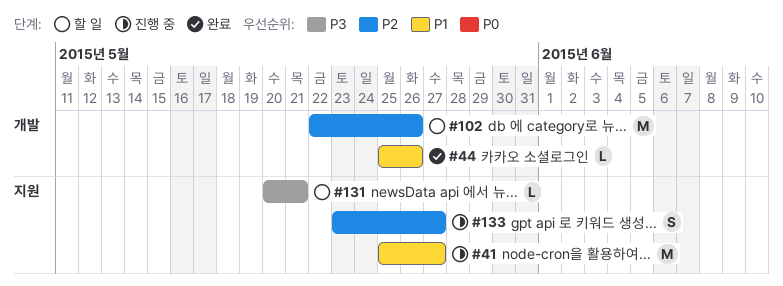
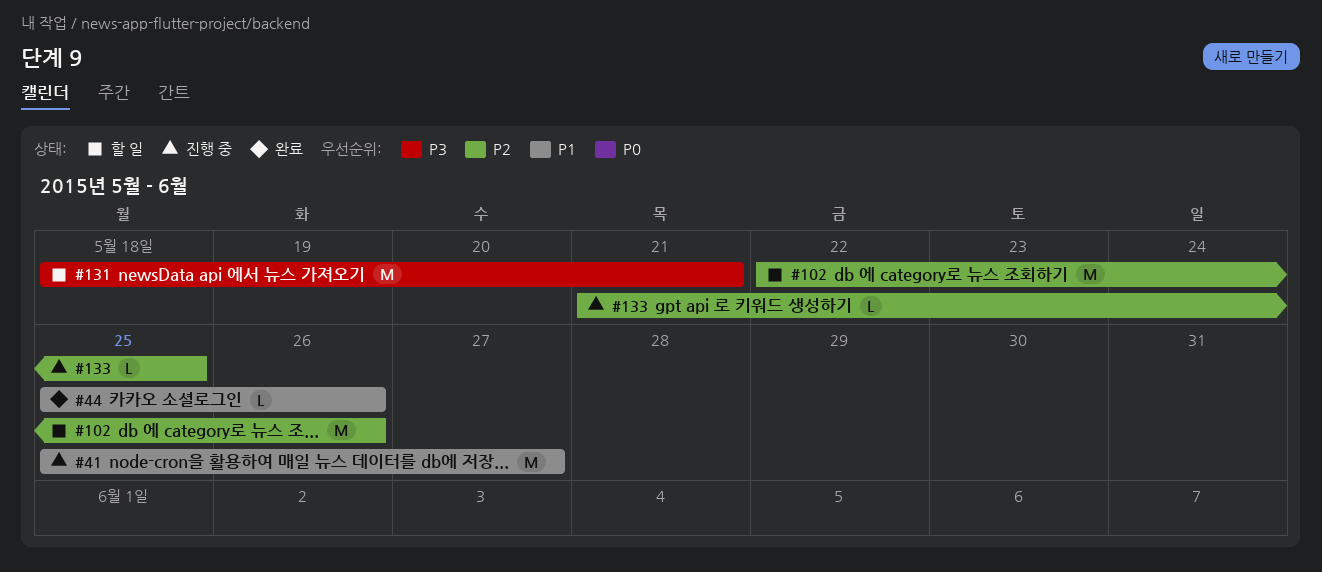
#131, estimate: L -> M
#131, start: May 20 -> May 18
#133, estimate: S -> L
#133, start: May 23 -> May 21
#133, due: May 27 -> May 25

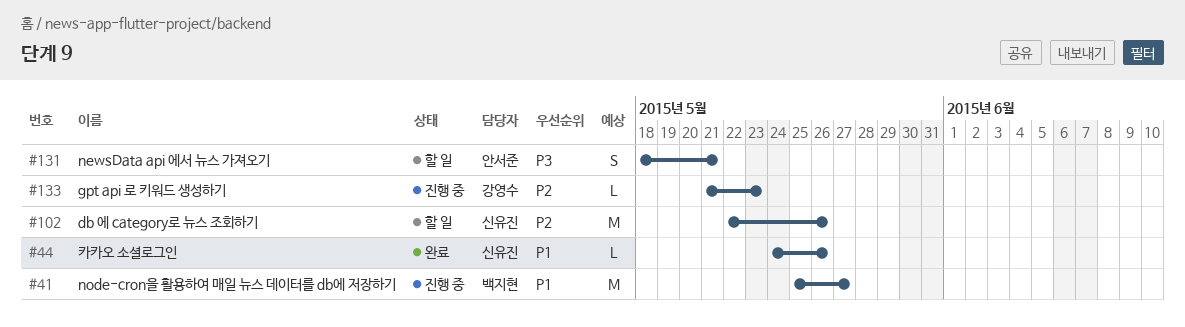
#44, start: May 25 -> May 24
#131, estimate: M -> S
#133, due: May 25 -> May 23

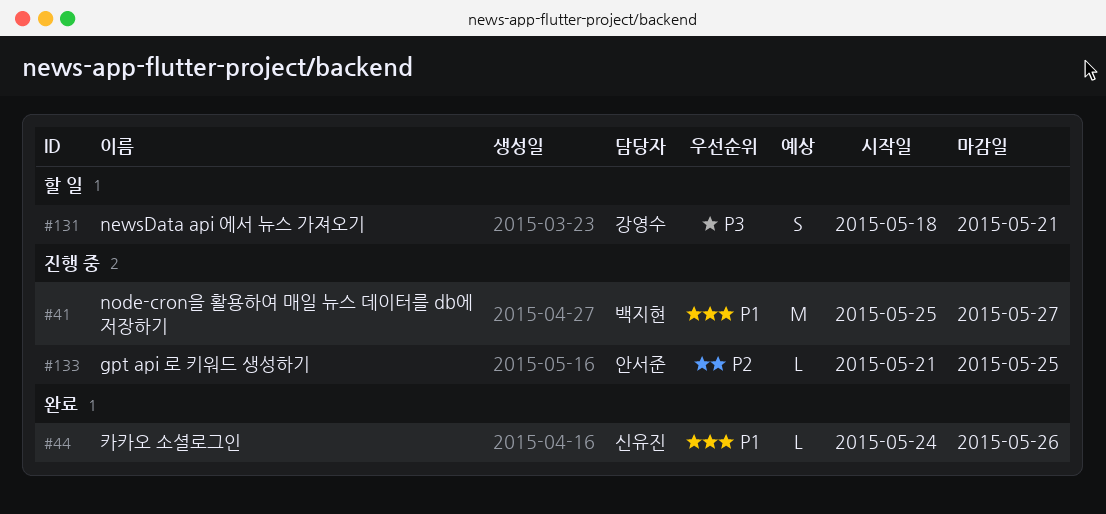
#102: present -> none
#131, owner: 안서준 -> 강영수
#133, owner: 강영수 -> 안서준
#133, due: May 23 -> May 25

